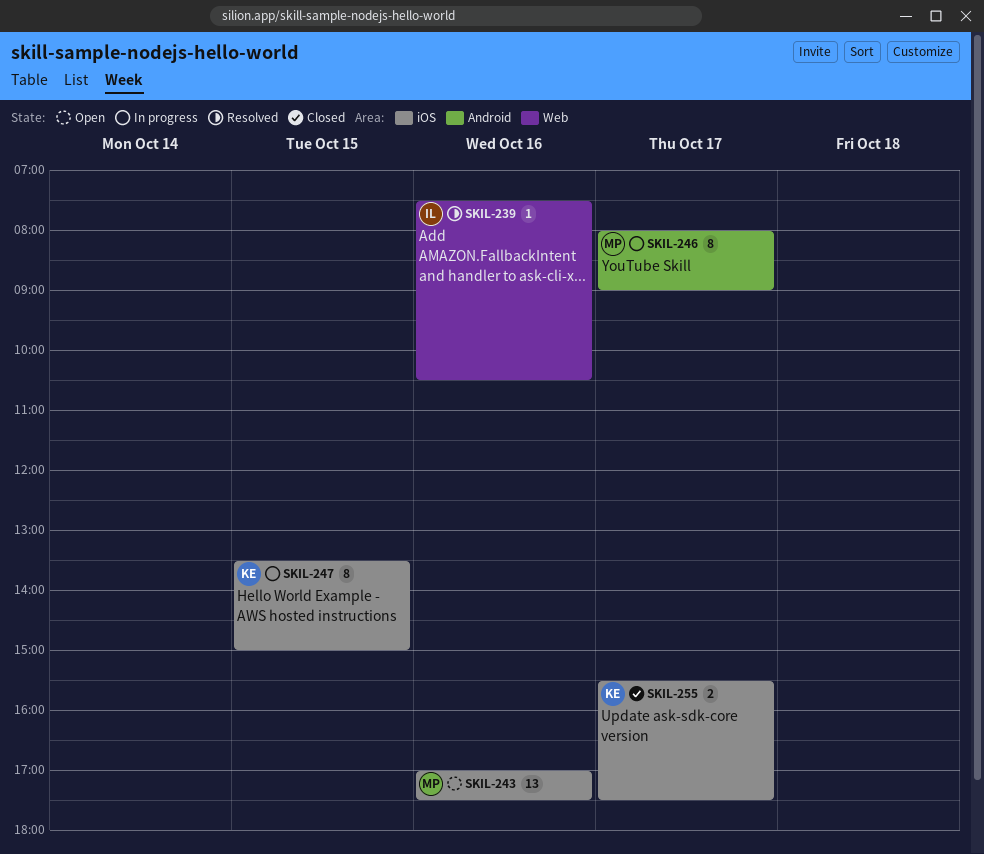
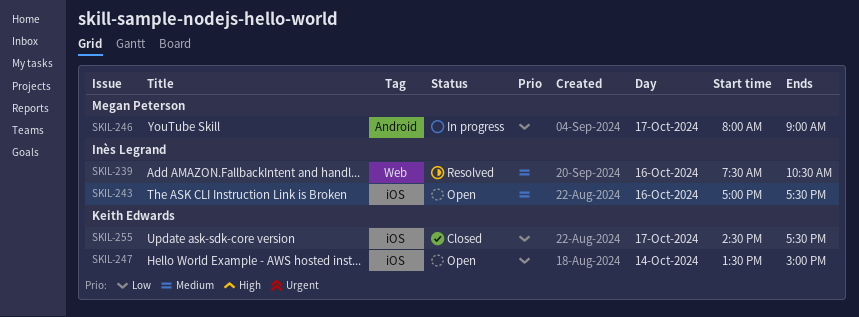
SKIL-243, owner: Megan Peterson -> Inès Legrand
SKIL-247, status: In progress -> Open
SKIL-247, day: Oct 15 -> Oct 14
SKIL-255, begins: 15:30 -> 14:30

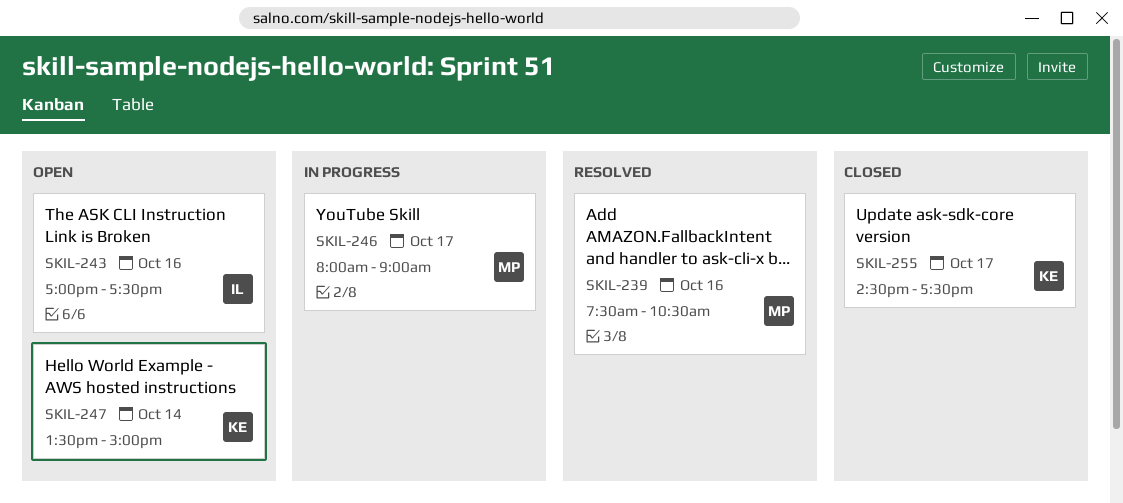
SKIL-239, owner: Inès Legrand -> Megan Peterson

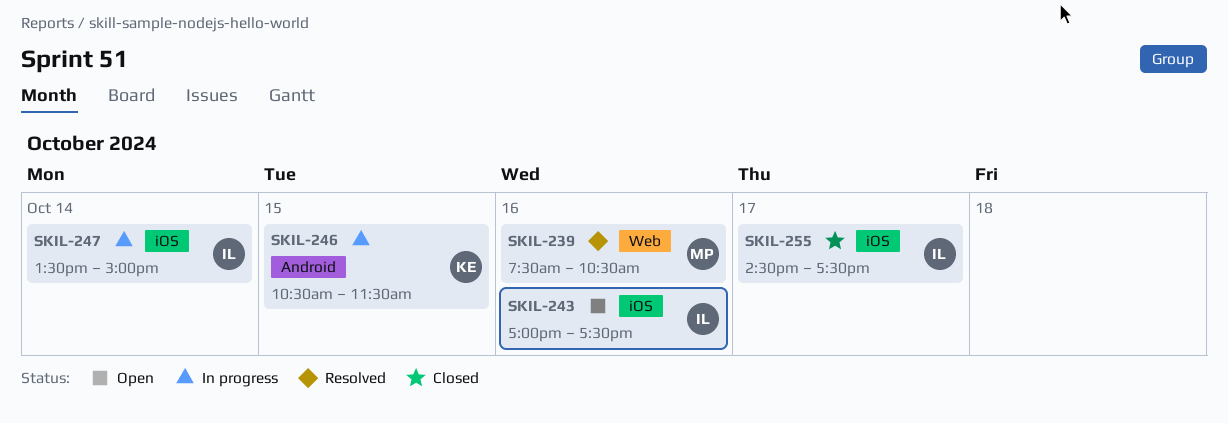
SKIL-246, owner: MP -> KE
SKIL-246, day: Oct 17 -> Oct 15
SKIL-246, begins: 08:00 -> 10:30
SKIL-246, ends: 09:00 -> 11:30
SKIL-247, status: Open -> In progress
SKIL-247, owner: KE -> IL
SKIL-255, owner: KE -> IL

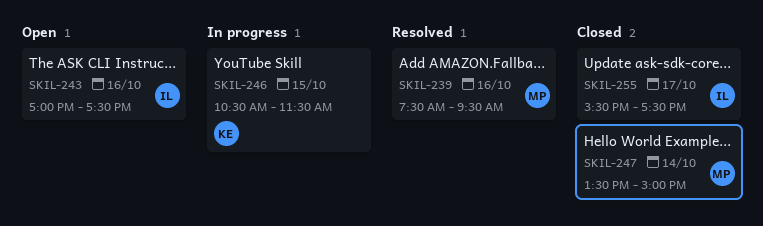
SKIL-239, ends: 10:30 -> 09:30
SKIL-247, status: In progress -> Closed
SKIL-247, owner: IL -> MP
SKIL-255, begins: 14:30 -> 15:30

